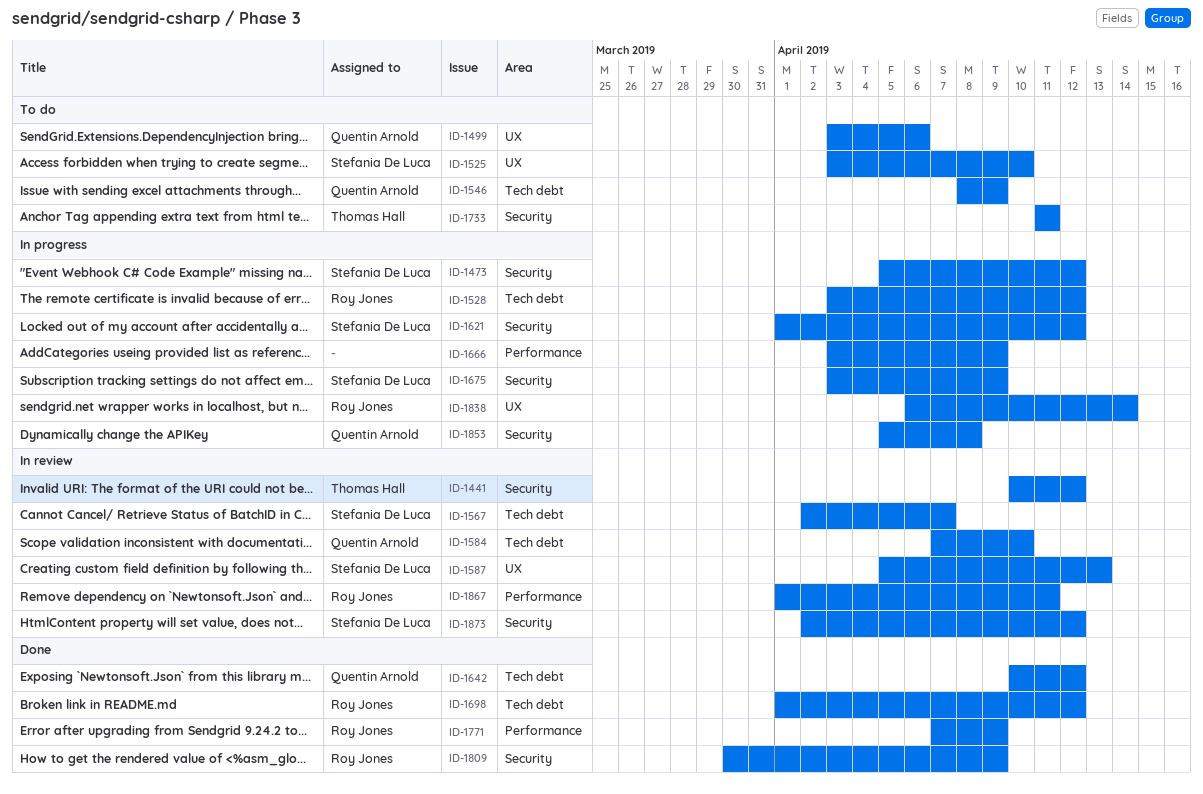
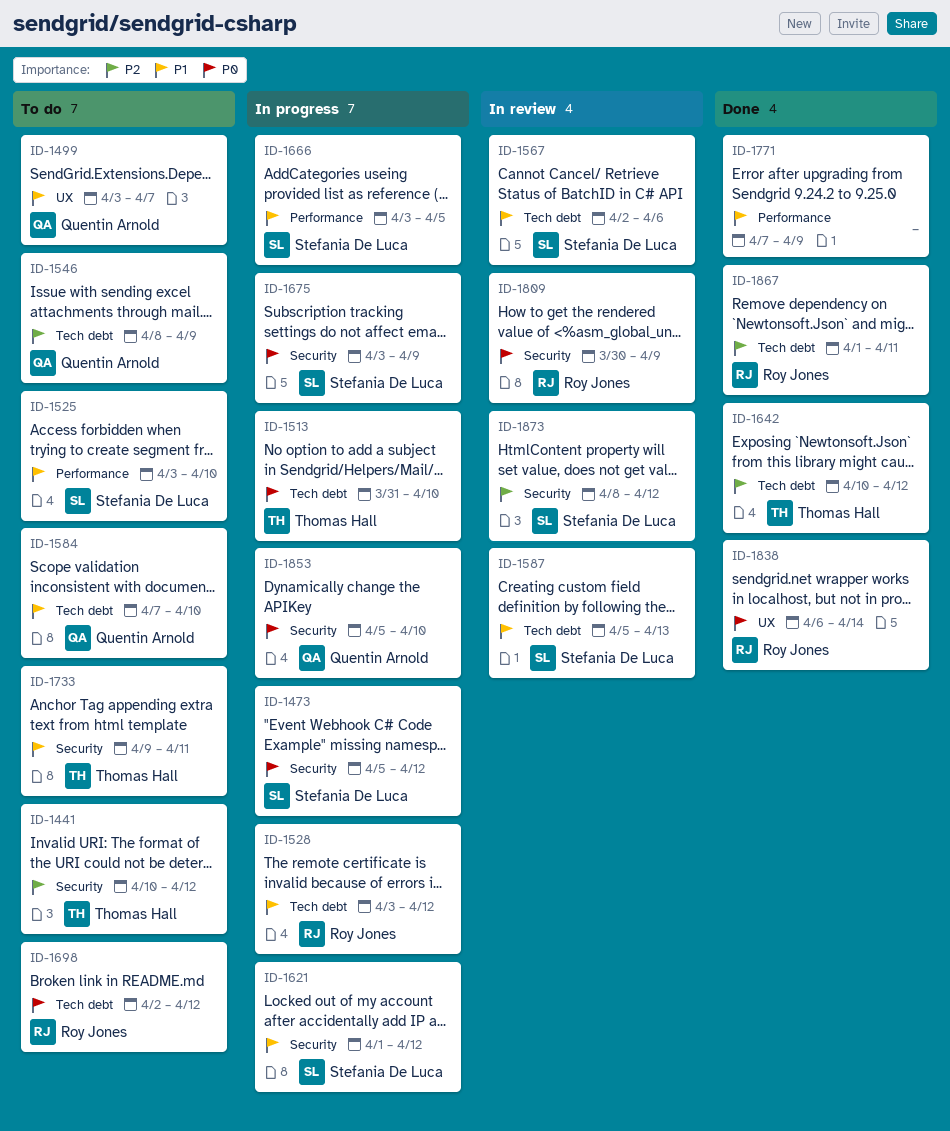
ID-1441, status: In review -> To do
ID-1499, due: Apr 6 -> Apr 7
ID-1513: none -> present
ID-1525, label: UX -> Performance
ID-1567, due: Apr 7 -> Apr 6
ID-1584, status: In review -> To do
ID-1587, label: UX -> Tech debt
ID-1642, owner: Quentin Arnold -> Thomas Hall
ID-1666, owner: none -> Stefania De Luca
ID-1666, due: Apr 9 -> Apr 5
ID-1698, status: Done -> To do
ID-1698, start: Apr 1 -> Apr 2
ID-1733, start: Apr 11 -> Apr 9
ID-1771, owner: Roy Jones -> none
ID-1809, status: Done -> In review
ID-1838, status: In progress -> Done
ID-1853, due: Apr 8 -> Apr 10
ID-1867, status: In review -> Done
ID-1867, label: Performance -> Tech debt
ID-1873, start: Apr 2 -> Apr 8

